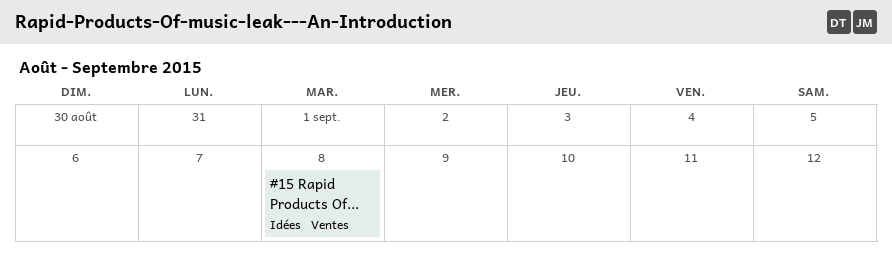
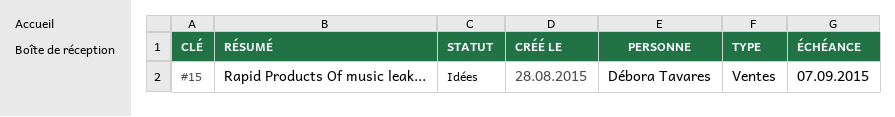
#15, due: Sep 8 -> Sep 7

